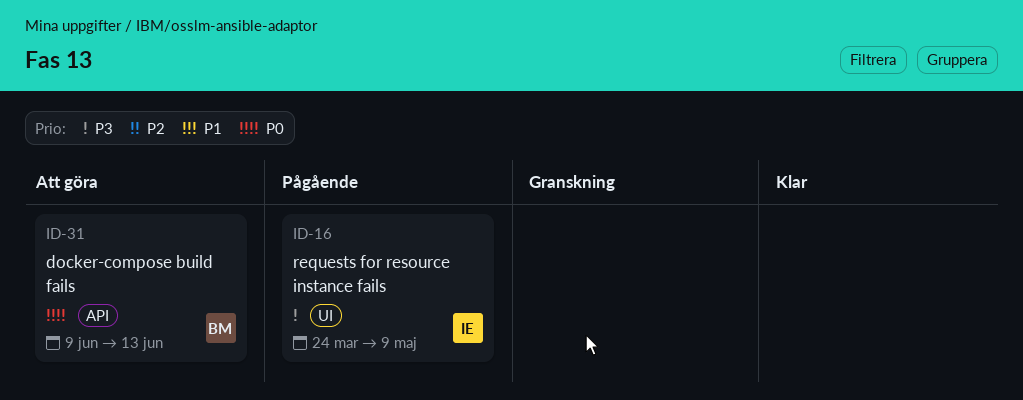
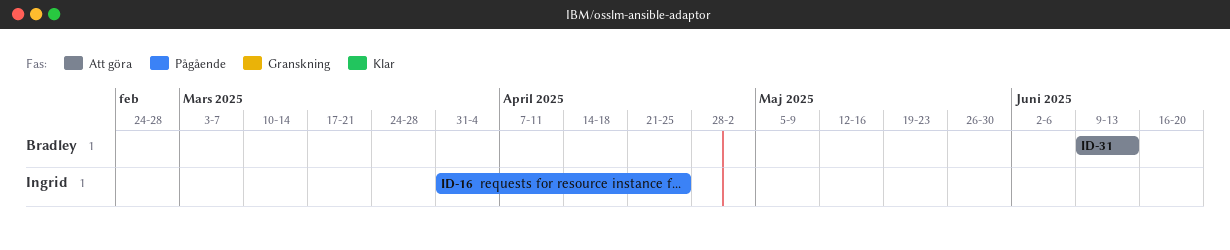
ID-16, start: Mar 24 -> Mar 31
ID-16, due: May 9 -> Apr 25

